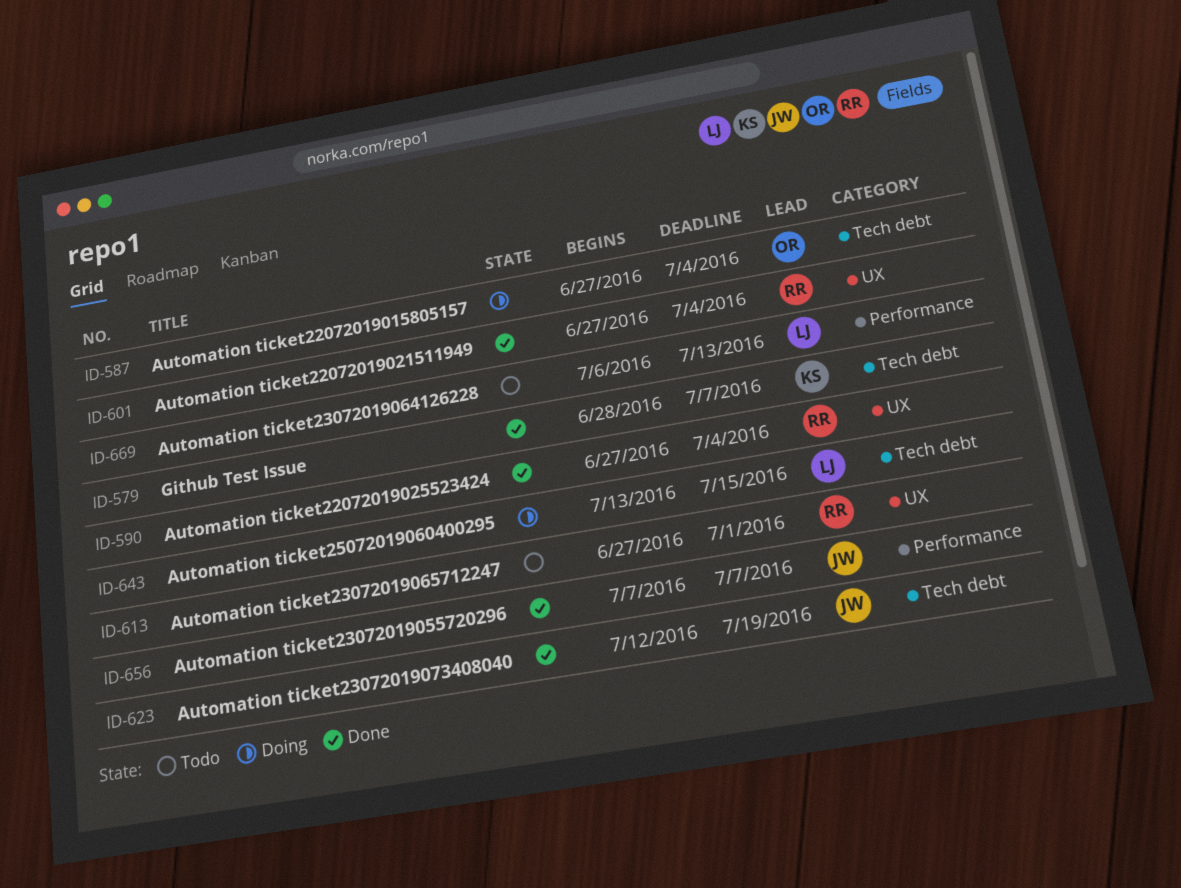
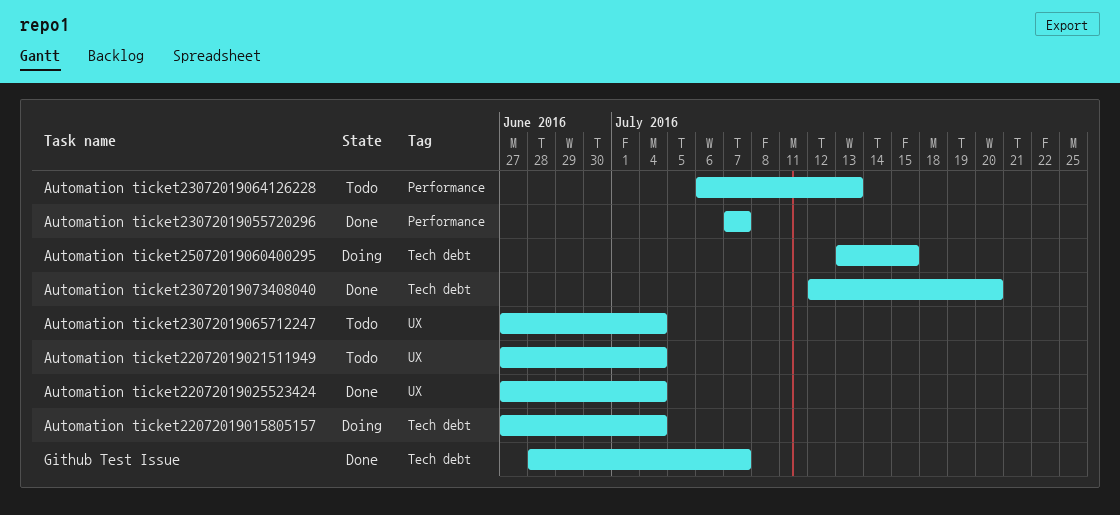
Automation ticket22072019021511949, status: Done -> Todo
Automation ticket23072019065712247, due: Jul 1 -> Jul 4
Automation ticket23072019073408040, due: Jul 19 -> Jul 20

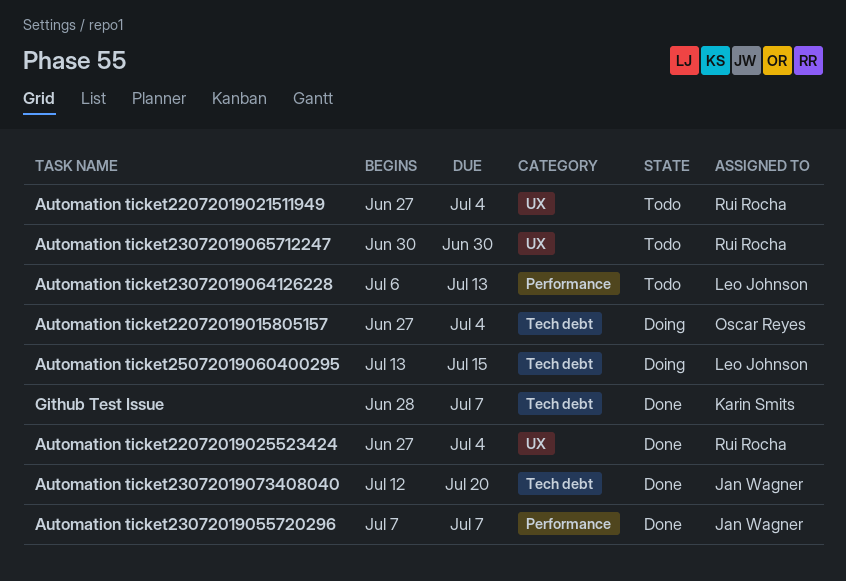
Automation ticket23072019065712247, start: Jun 27 -> Jun 30
Automation ticket23072019065712247, due: Jul 4 -> Jun 30

